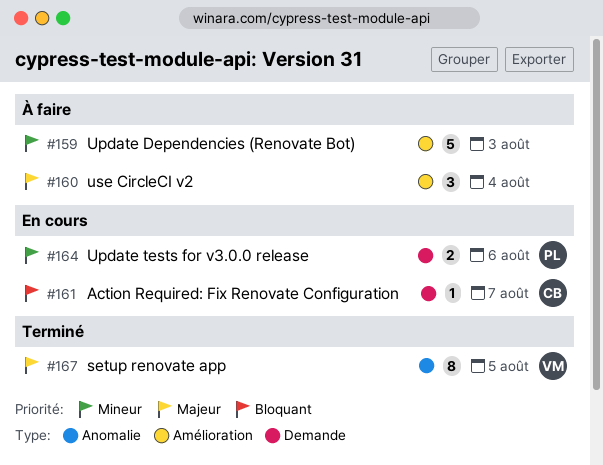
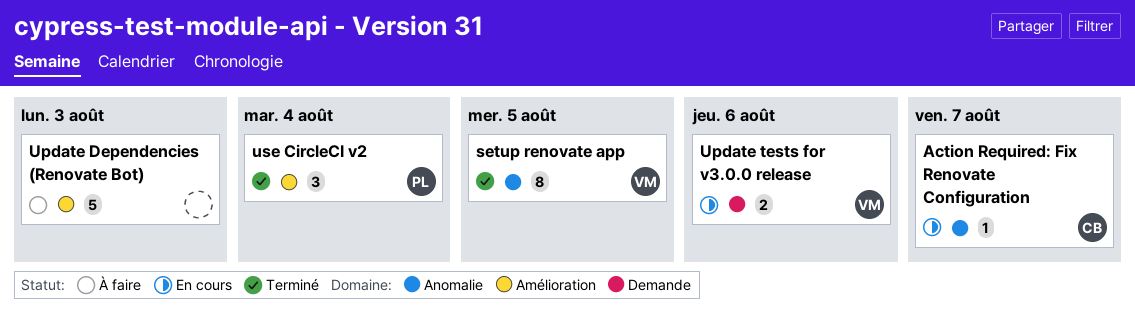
Action Required: Fix Renovate Configuration, label: Demande -> Anomalie
Update tests for v3.0.0 release, owner: PL -> VM
use CircleCI v2, status: À faire -> Terminé
use CircleCI v2, owner: none -> PL

